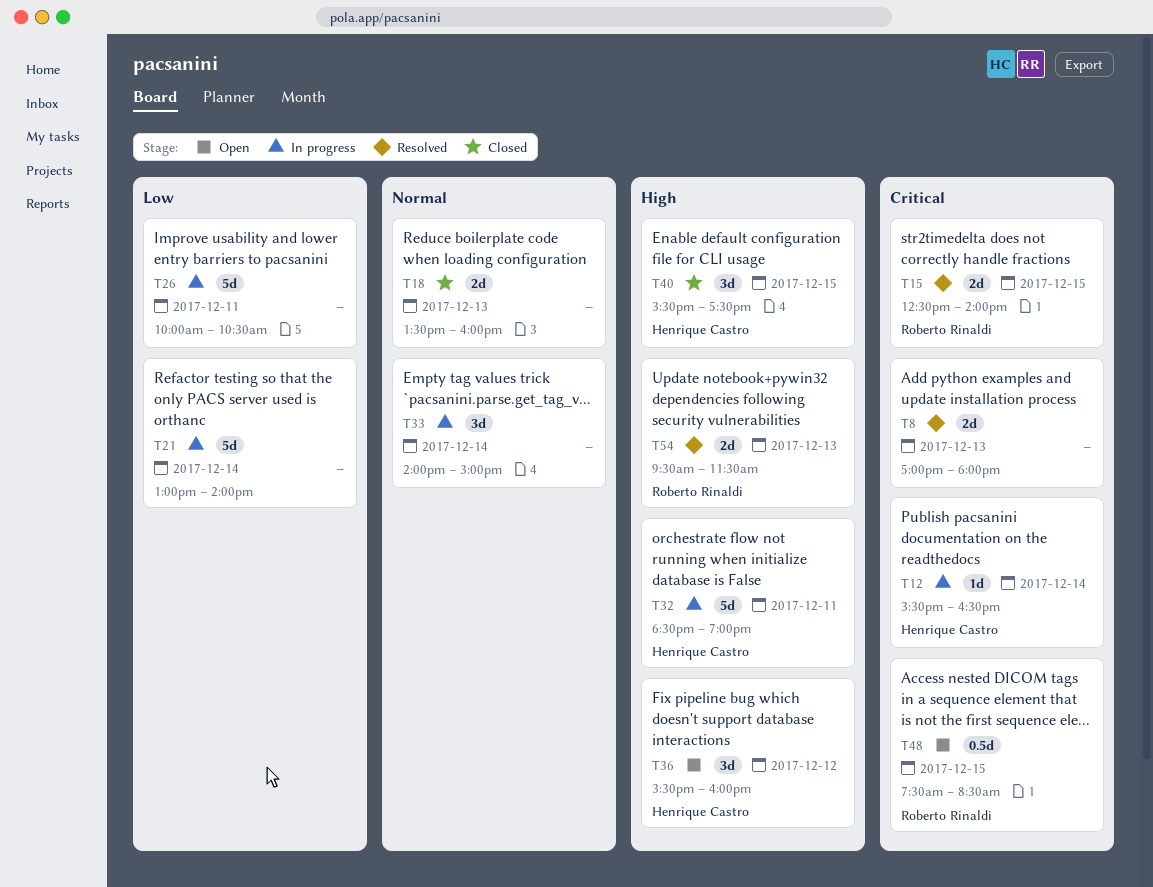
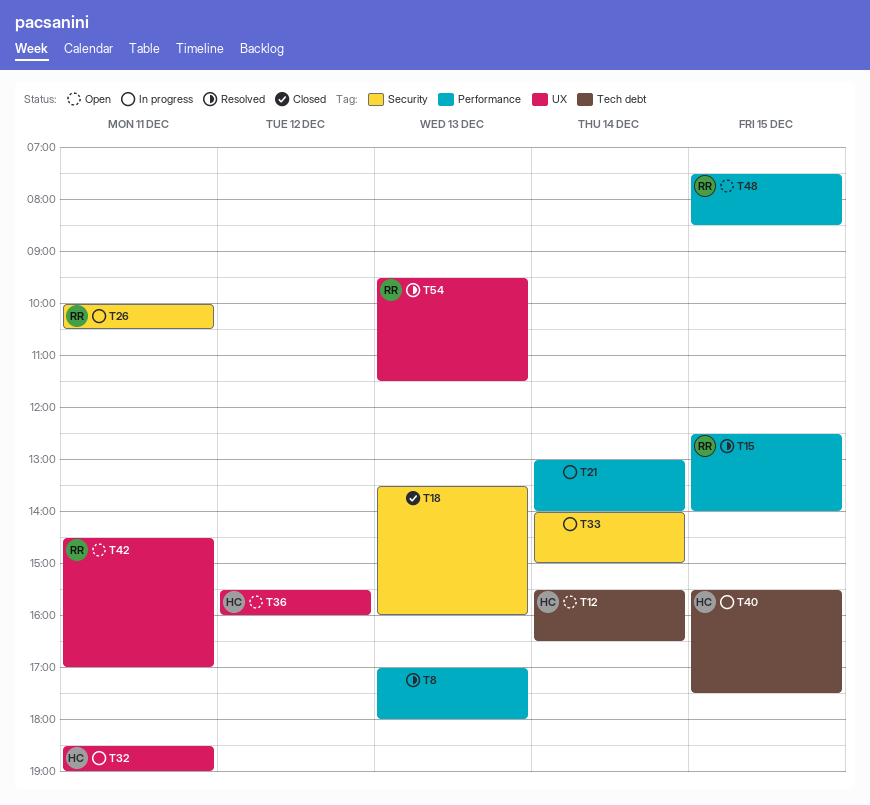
T12, status: In progress -> Open
T26, owner: none -> Roberto Rinaldi
T40, status: Closed -> In progress
T42: none -> present

